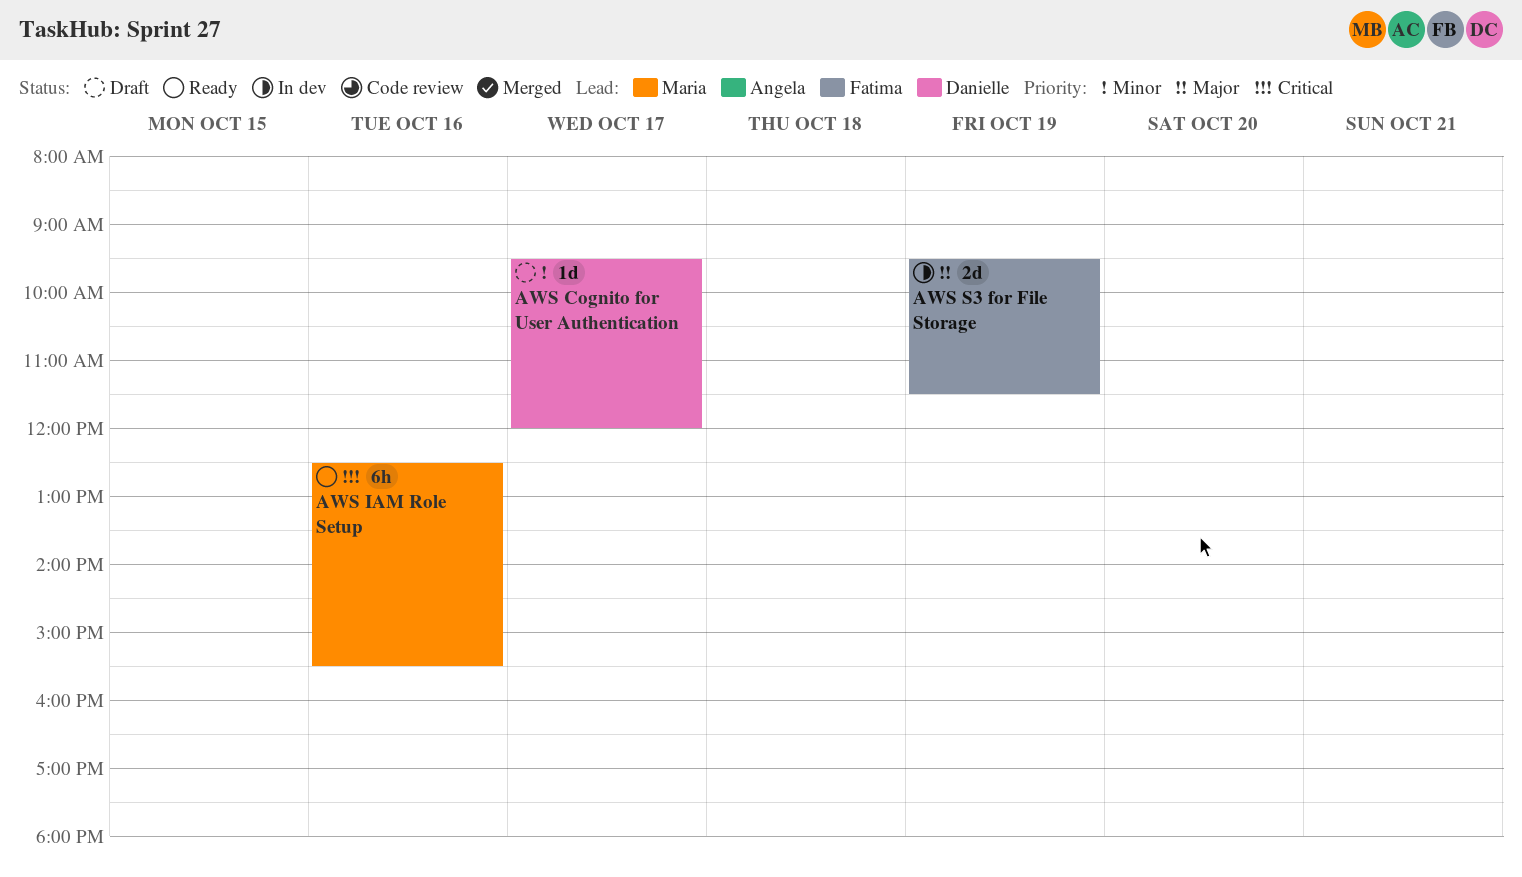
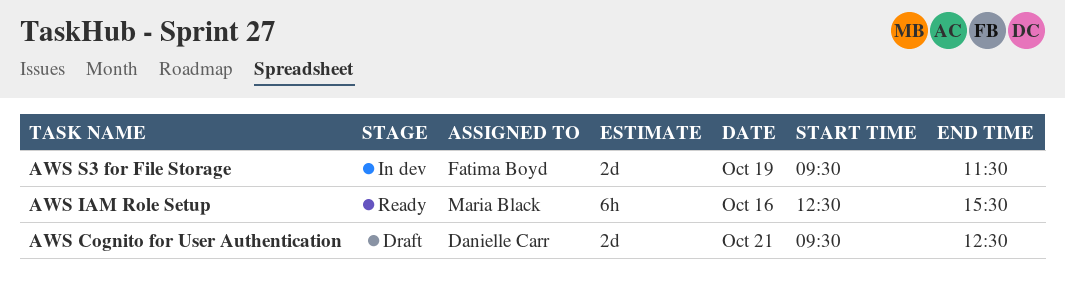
AWS Cognito for User Authentication, estimate: 1d -> 2d
AWS Cognito for User Authentication, day: Oct 17 -> Oct 21
AWS Cognito for User Authentication, ends: 12:00 -> 12:30

